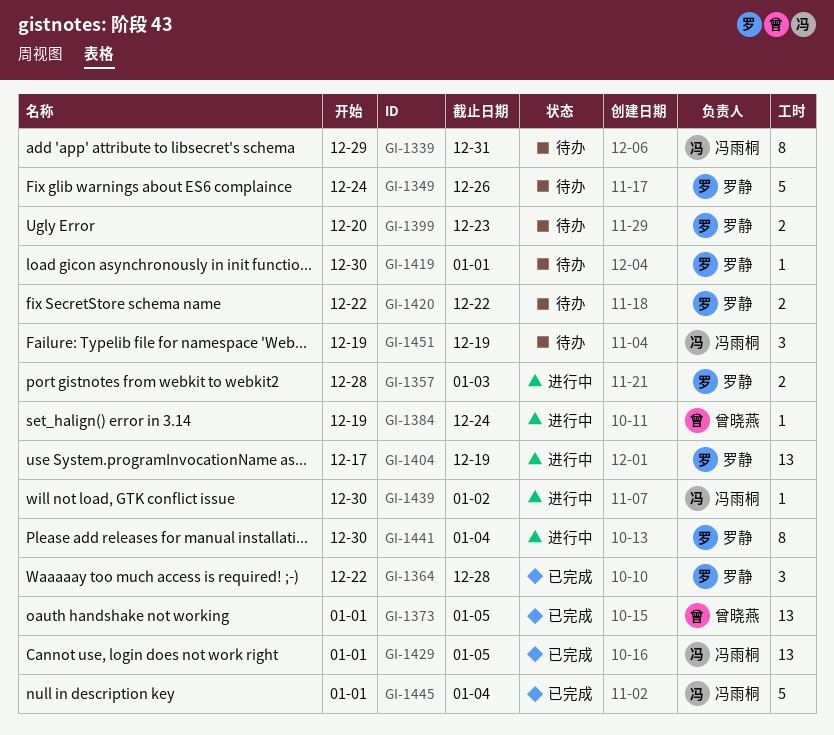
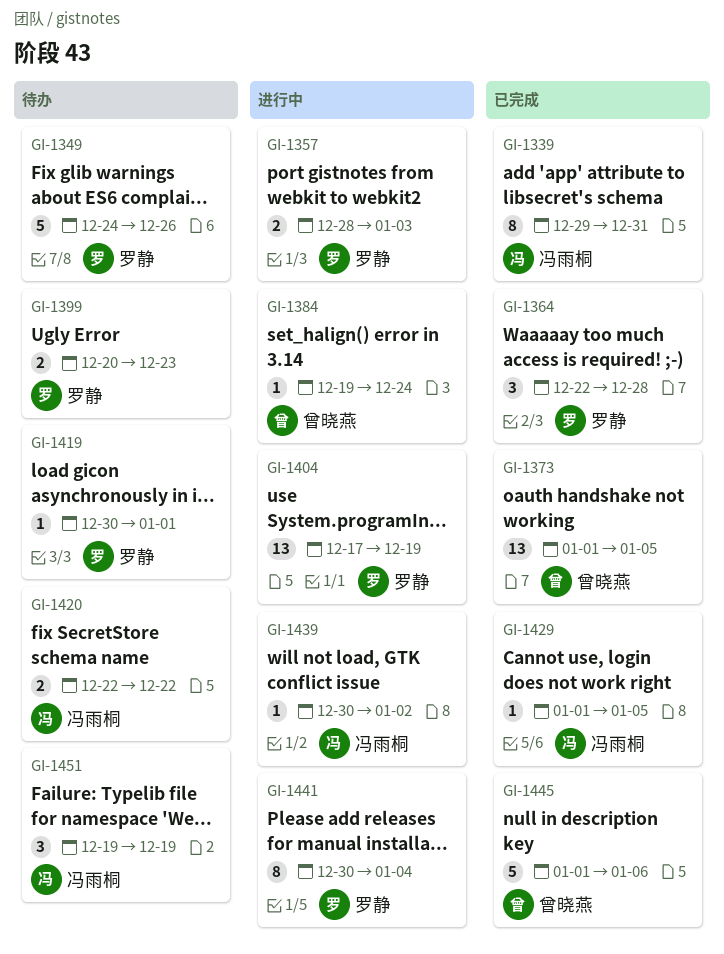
GI-1339, status: 待办 -> 已完成
GI-1420, owner: 罗静 -> 冯雨桐
GI-1429, estimate: 13 -> 1
GI-1445, owner: 冯雨桐 -> 曾晓燕
GI-1445, due: Jan 4 -> Jan 6

